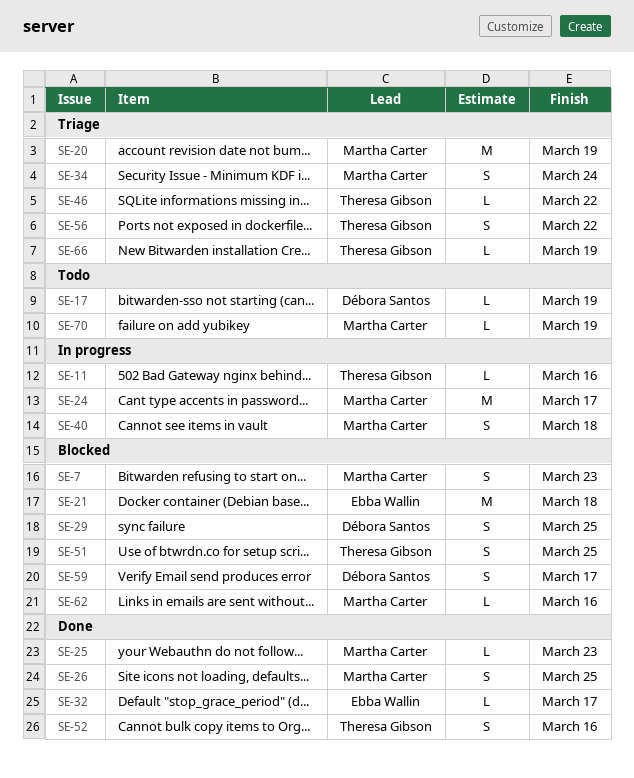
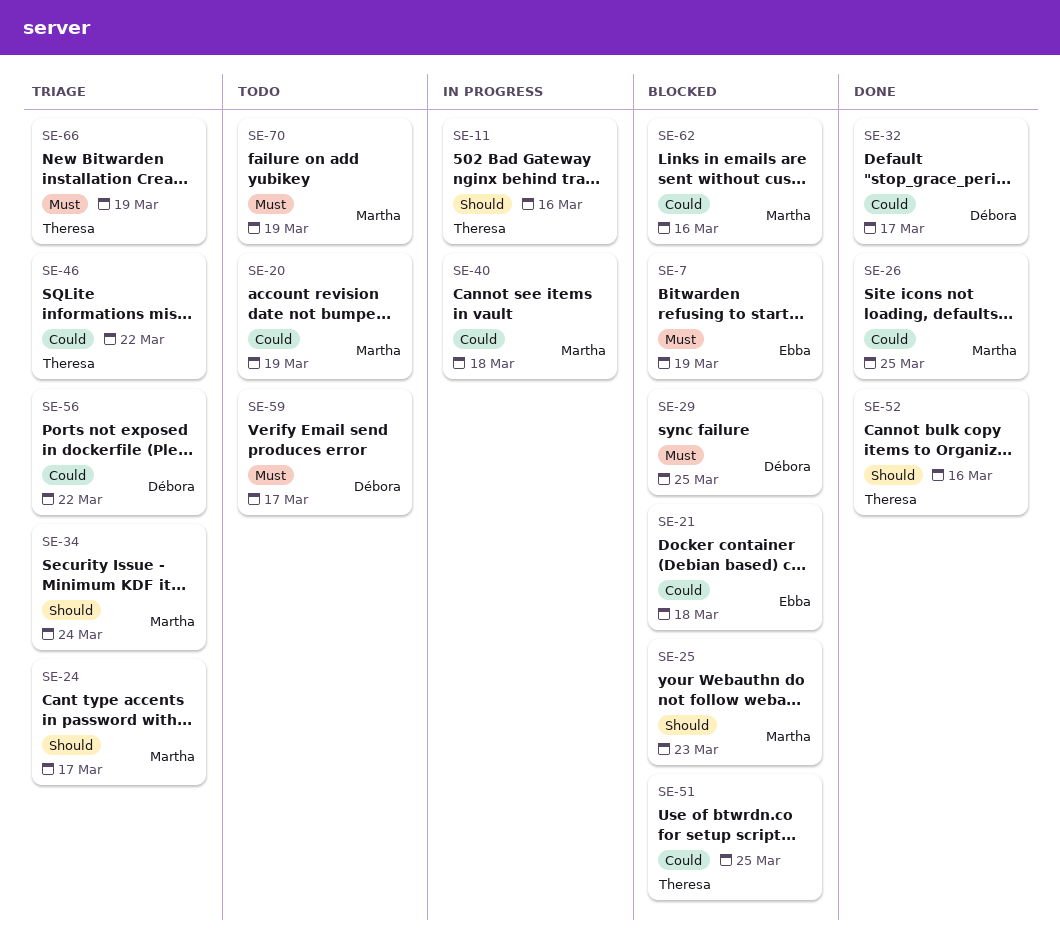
SE-7, owner: Martha Carter -> Ebba Wallin
SE-7, due: Mar 23 -> Mar 19
SE-17: present -> none
SE-20, status: Triage -> Todo
SE-24, status: In progress -> Triage
SE-25, status: Done -> Blocked
SE-32, owner: Ebba Wallin -> Débora Santos
SE-56, owner: Theresa Gibson -> Débora Santos
SE-59, status: Blocked -> Todo

